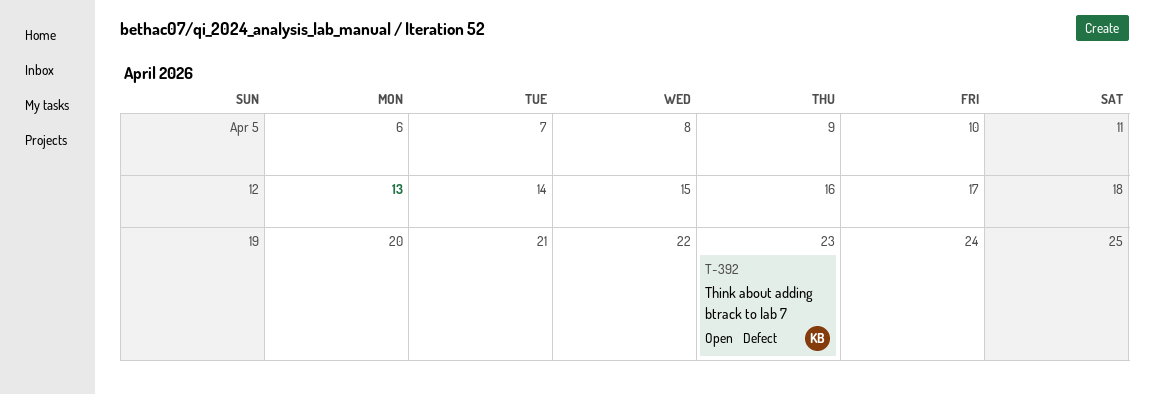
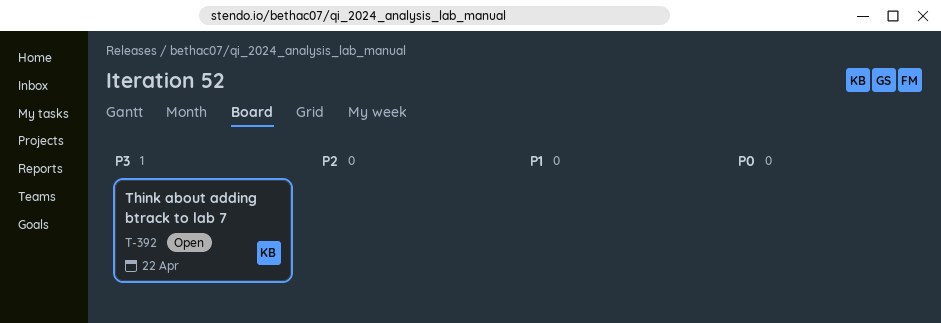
T-392, due: Apr 23 -> Apr 22

